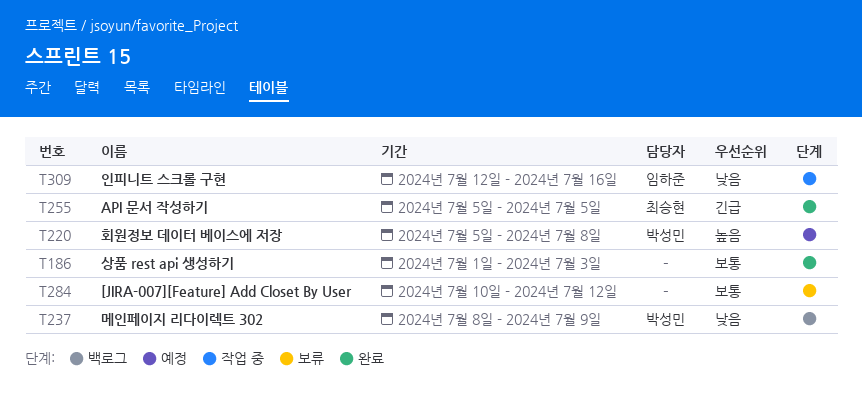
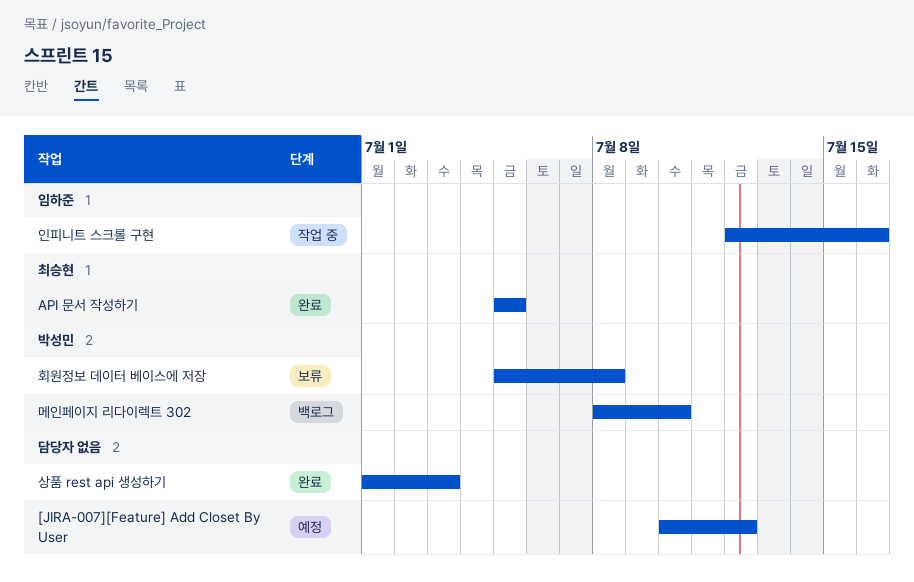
[JIRA-007][Feature] Add Closet By User, status: 보류 -> 예정
메인페이지 리다이렉트 302, due: Jul 9 -> Jul 10
회원정보 데이터 베이스에 저장, status: 예정 -> 보류

